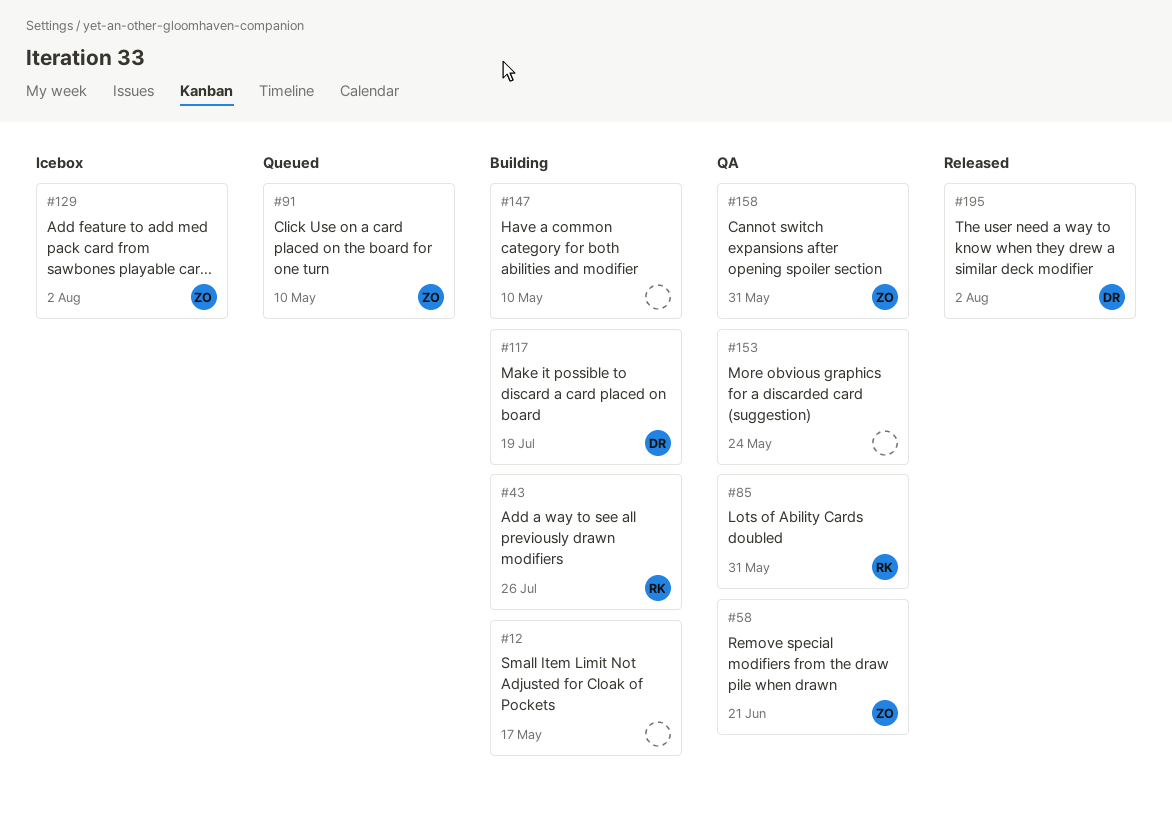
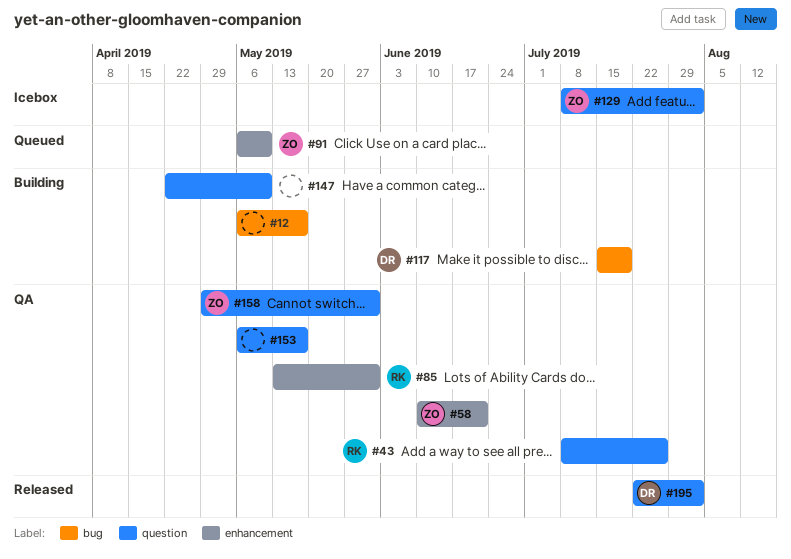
#43, status: Building -> QA
#153, due: May 24 -> May 17

